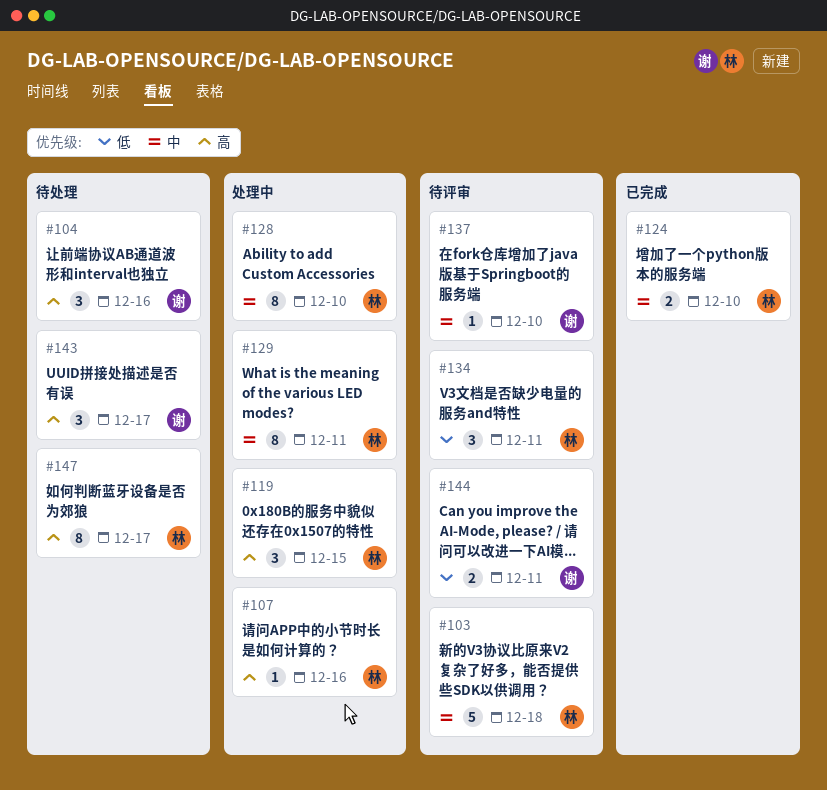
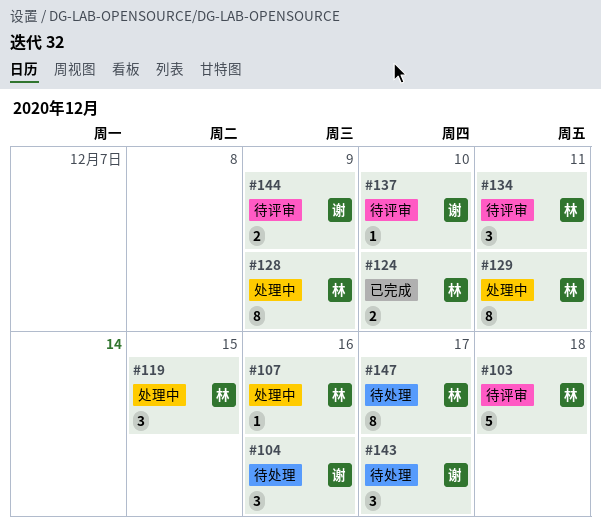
#128, due: Dec 10 -> Dec 9
#144, due: Dec 11 -> Dec 9

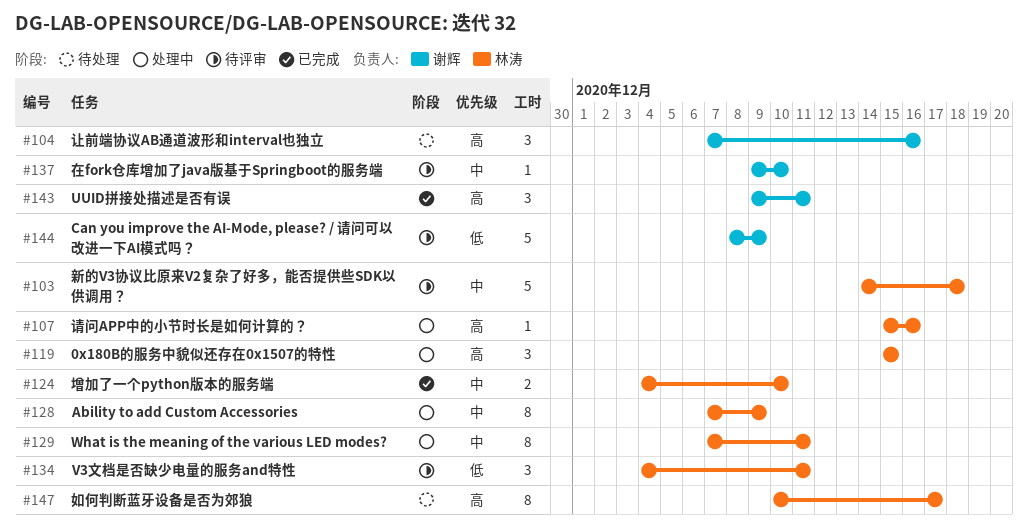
#143, status: 待处理 -> 已完成
#143, due: Dec 17 -> Dec 11
#144, estimate: 2 -> 5

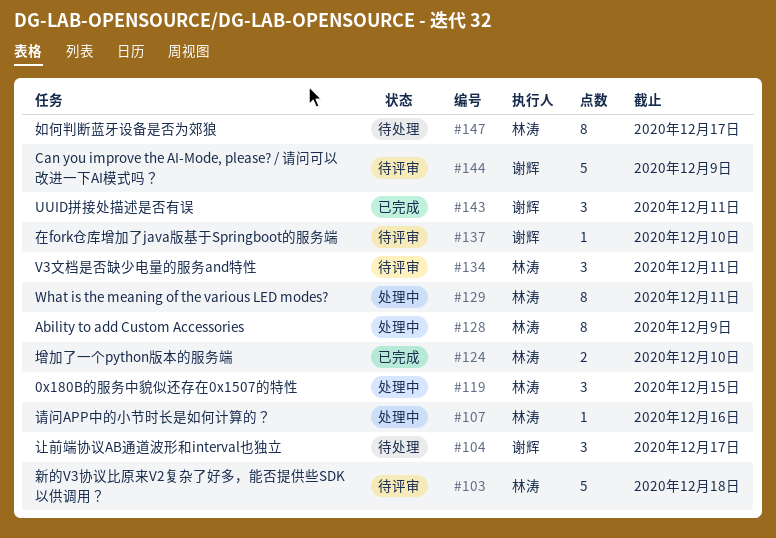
#104, due: Dec 16 -> Dec 17

